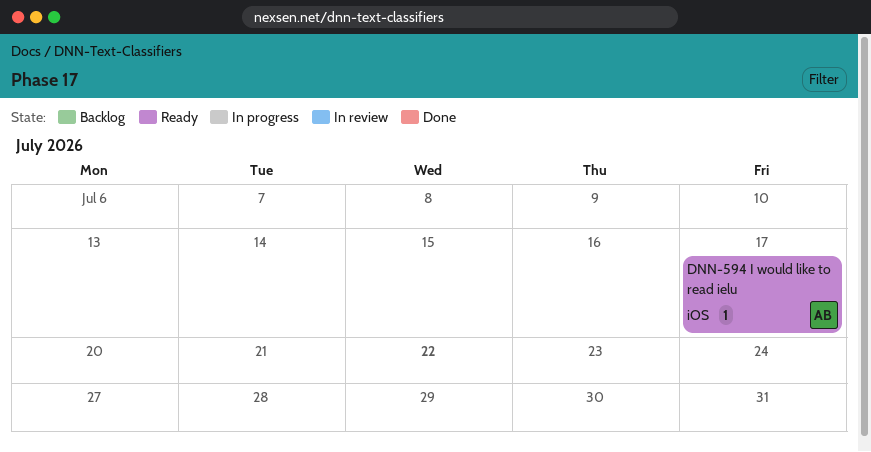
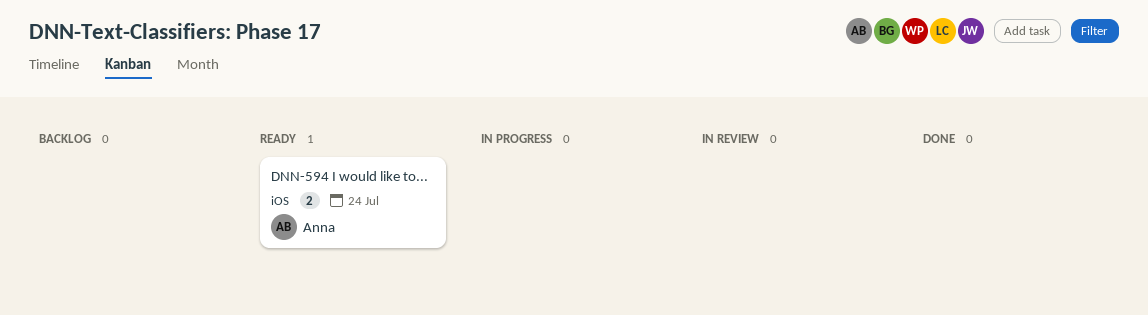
DNN-594, estimate: 1 -> 2
DNN-594, due: Jul 17 -> Jul 24

